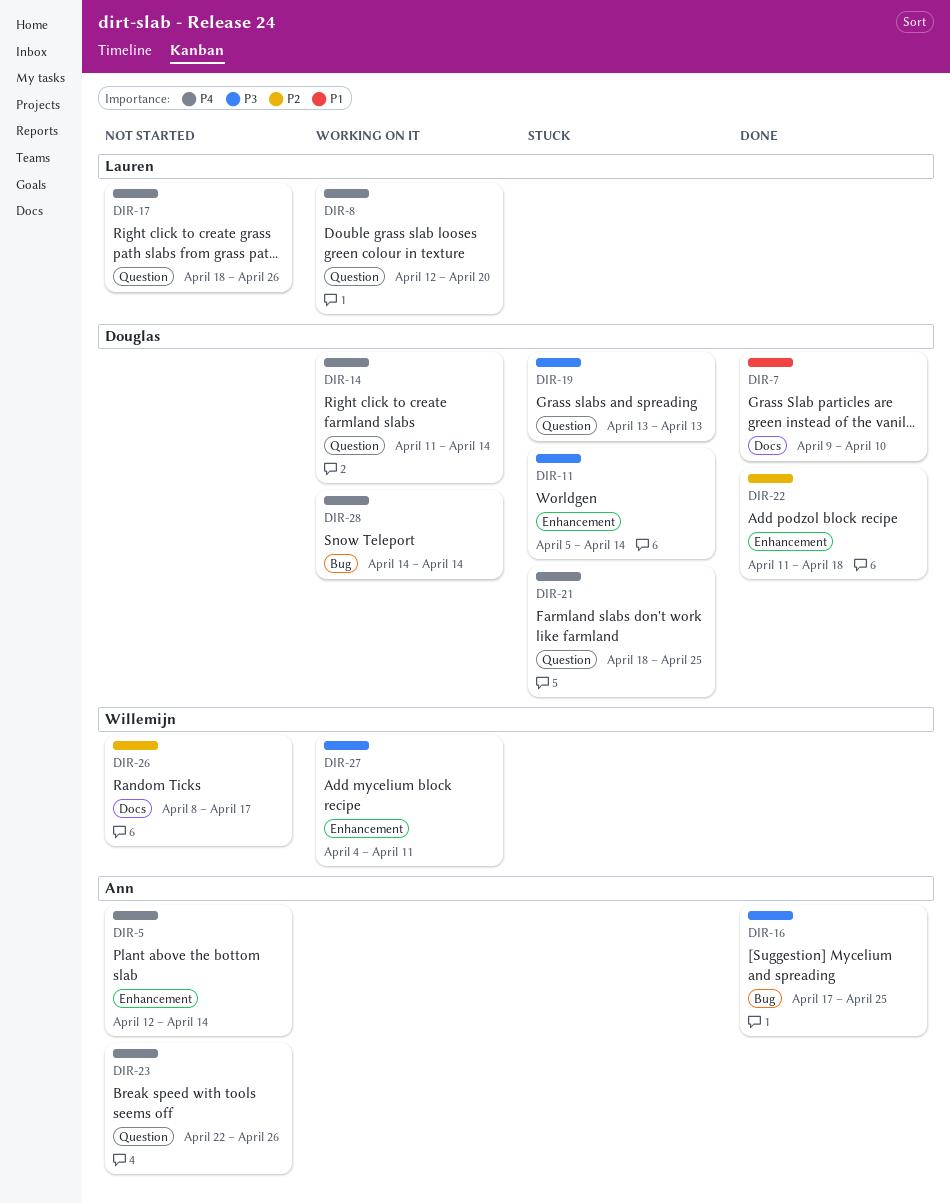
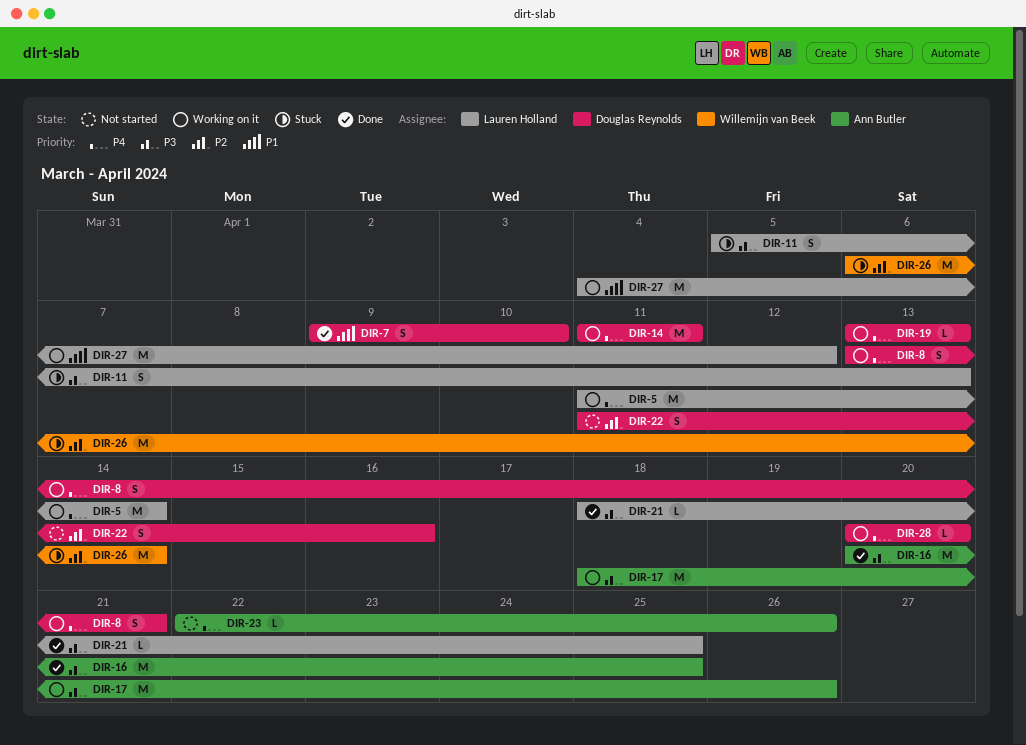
DIR-5, status: Not started -> Working on it
DIR-5, owner: Ann Butler -> Lauren Holland
DIR-5, start: Apr 12 -> Apr 11
DIR-8, owner: Lauren Holland -> Douglas Reynolds
DIR-8, start: Apr 12 -> Apr 13
DIR-8, due: Apr 20 -> Apr 21
DIR-11, owner: Douglas Reynolds -> Lauren Holland
DIR-11, due: Apr 14 -> Apr 13
DIR-14, due: Apr 14 -> Apr 11
DIR-16, start: Apr 17 -> Apr 20
DIR-17, status: Not started -> Working on it
DIR-17, owner: Lauren Holland -> Ann Butler
DIR-17, priority: P4 -> P3
DIR-19, status: Stuck -> Working on it
DIR-19, priority: P3 -> P4
DIR-21, status: Stuck -> Done
DIR-21, owner: Douglas Reynolds -> Lauren Holland
DIR-21, priority: P4 -> P3
DIR-22, status: Done -> Not started
DIR-22, due: Apr 18 -> Apr 16
DIR-26, status: Not started -> Stuck
DIR-26, start: Apr 8 -> Apr 6
DIR-26, due: Apr 17 -> Apr 14
DIR-27, owner: Willemijn van Beek -> Lauren Holland
DIR-27, priority: P3 -> P1
DIR-27, due: Apr 11 -> Apr 12
DIR-28, start: Apr 14 -> Apr 20
DIR-28, due: Apr 14 -> Apr 20

